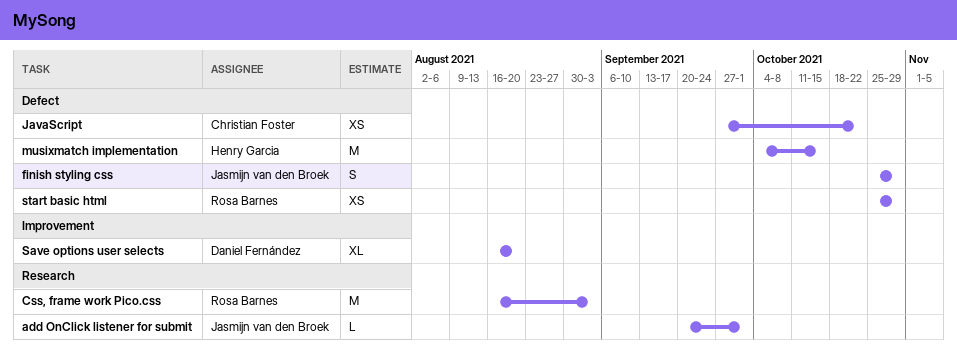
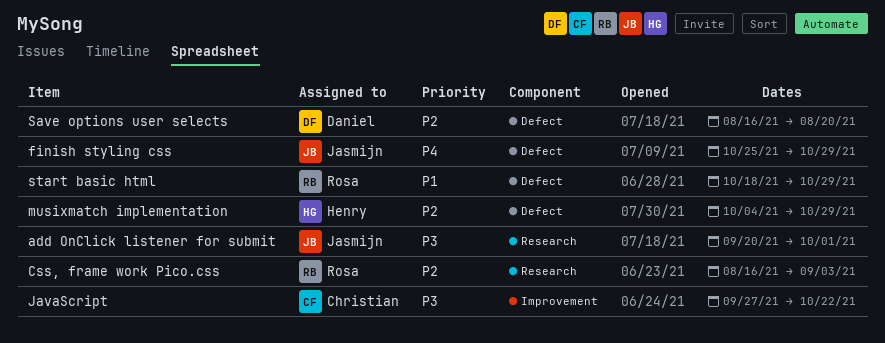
JavaScript, label: Defect -> Improvement
musixmatch implementation, due: Oct 15 -> Oct 29
Save options user selects, label: Improvement -> Defect
start basic html, start: Oct 25 -> Oct 18

